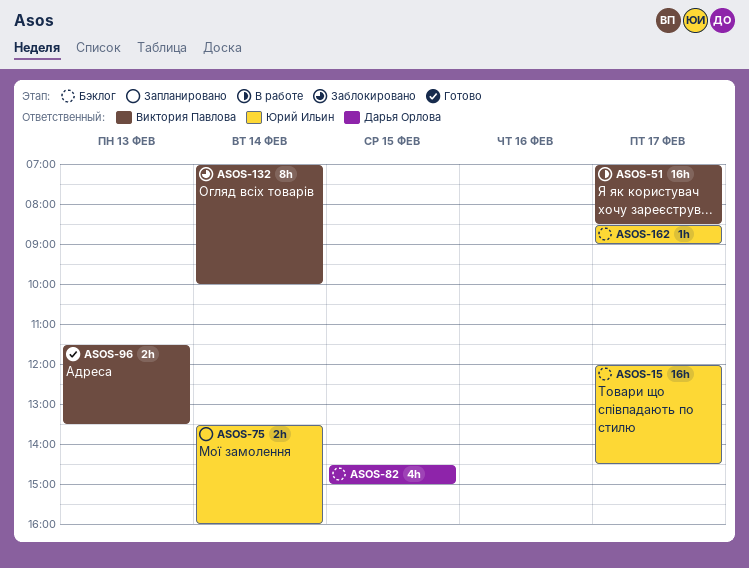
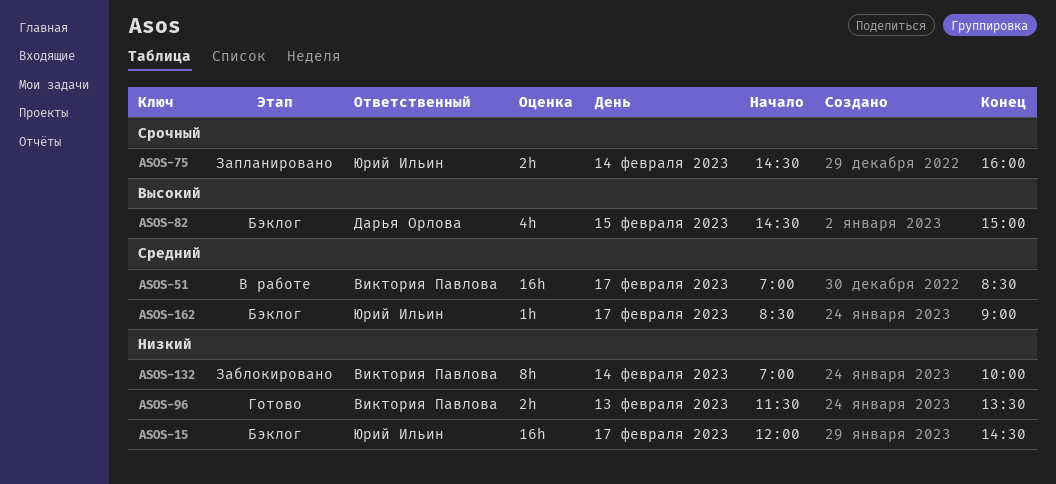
ASOS-75, begins: 13:30 -> 14:30

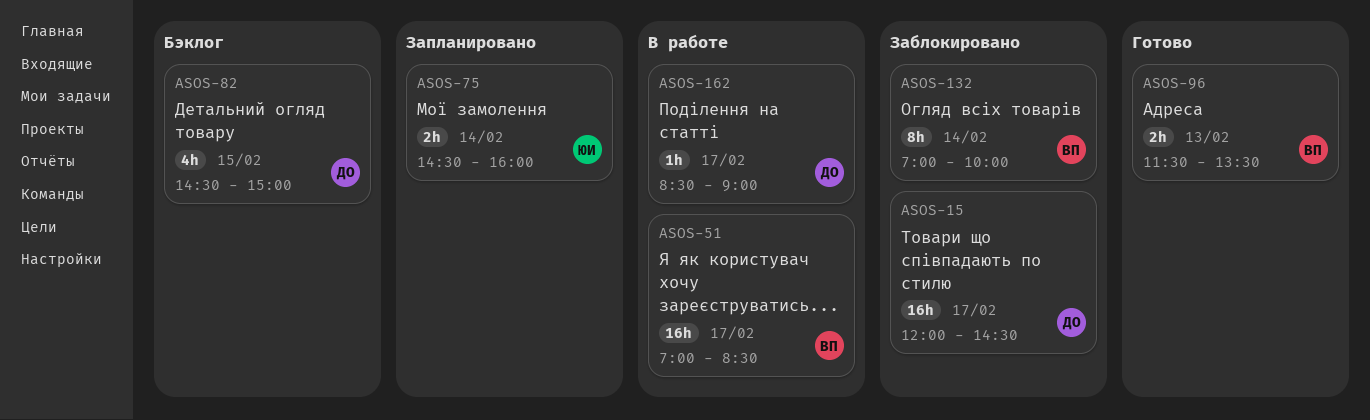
ASOS-15, status: Бэклог -> Заблокировано
ASOS-15, owner: Юрий Ильин -> Дарья Орлова
ASOS-162, status: Бэклог -> В работе
ASOS-162, owner: Юрий Ильин -> Дарья Орлова

